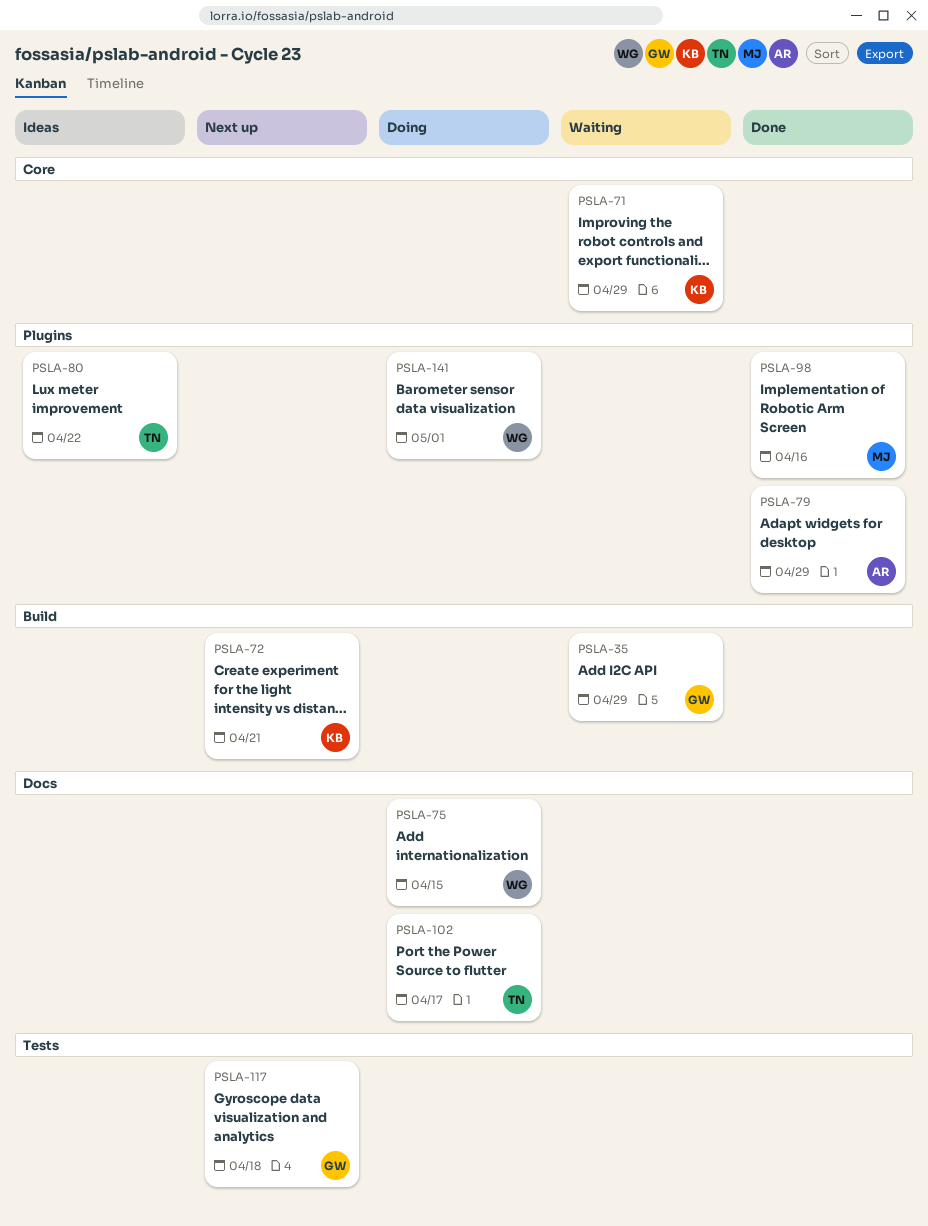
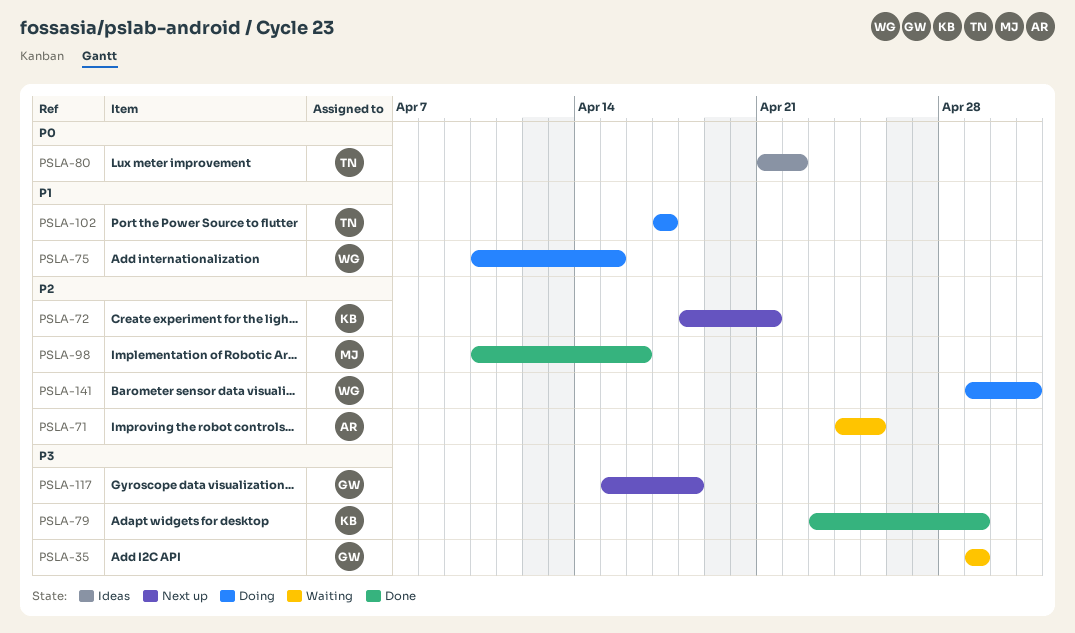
PSLA-71, owner: KB -> AR
PSLA-71, due: Apr 29 -> Apr 25
PSLA-79, owner: AR -> KB

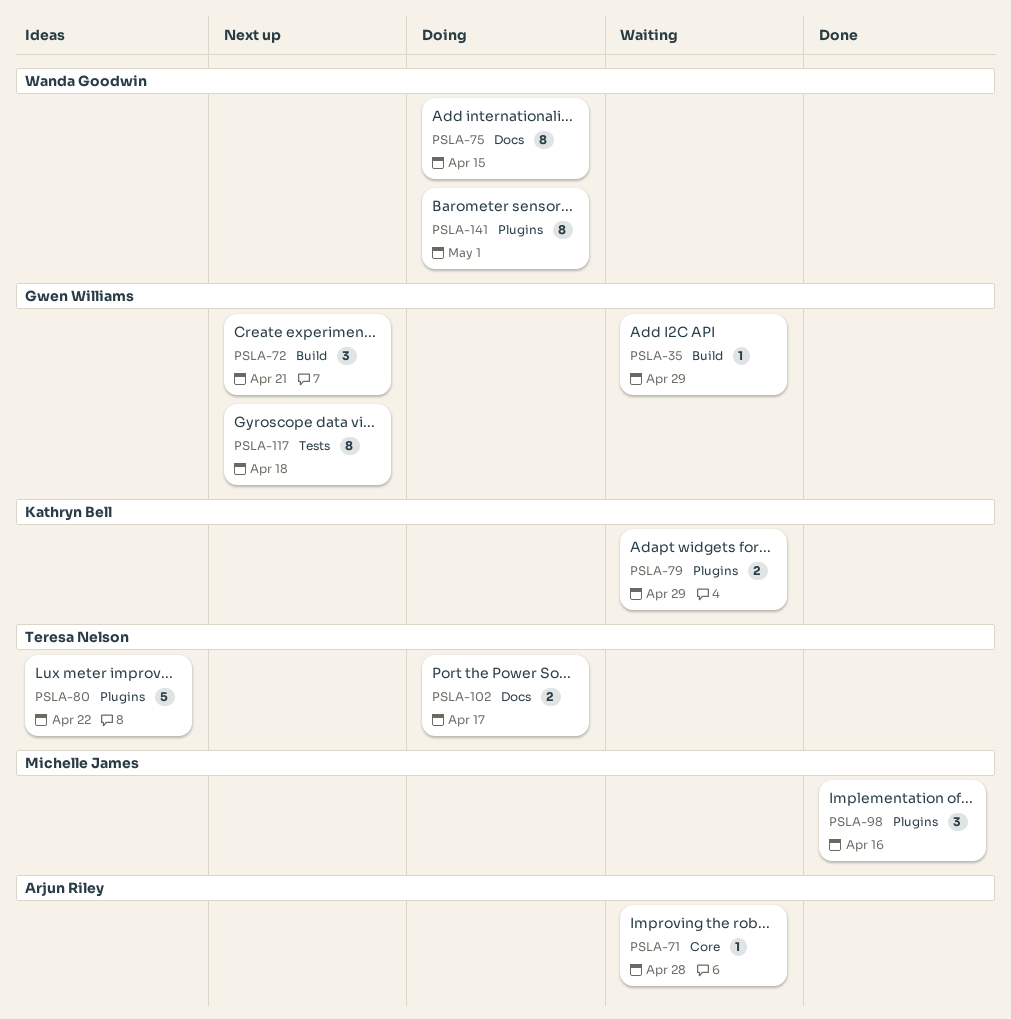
PSLA-71, due: Apr 25 -> Apr 28
PSLA-72, owner: Kathryn Bell -> Gwen Williams
PSLA-79, status: Done -> Waiting

